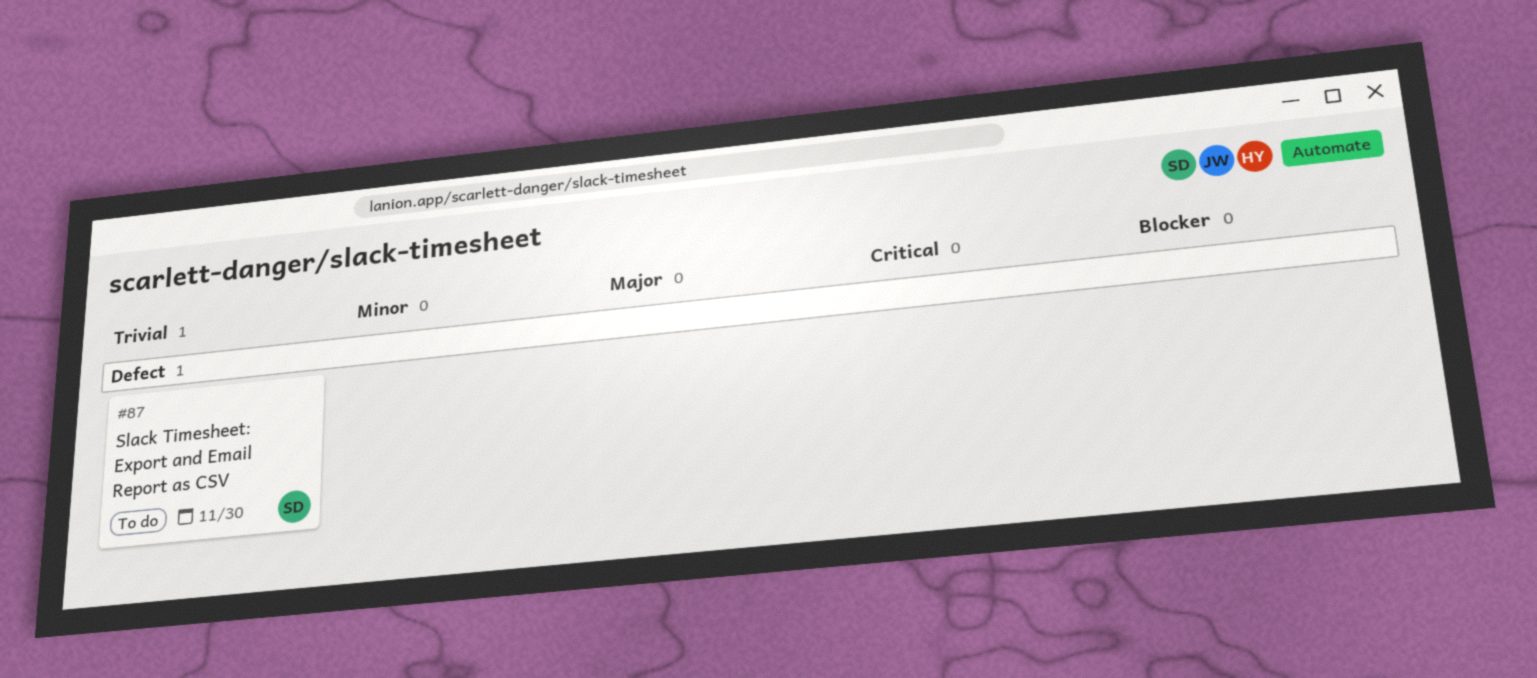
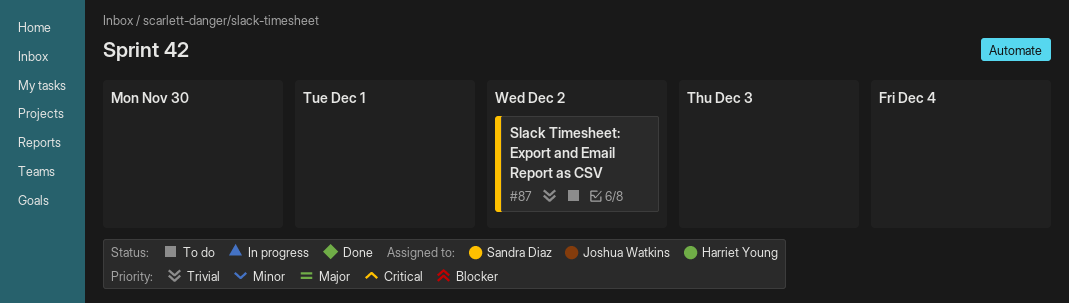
#87, due: Nov 30 -> Dec 2

